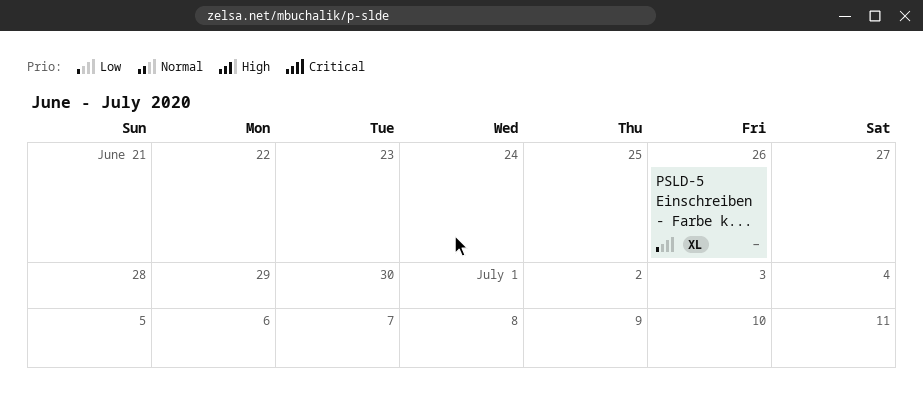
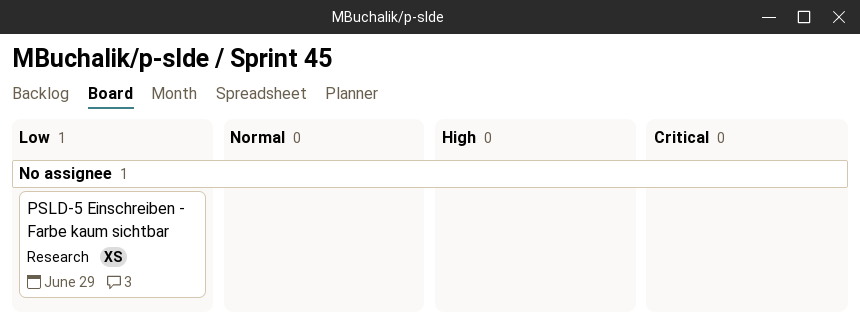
PSLD-5, estimate: XL -> XS
PSLD-5, due: Jun 26 -> Jun 29

